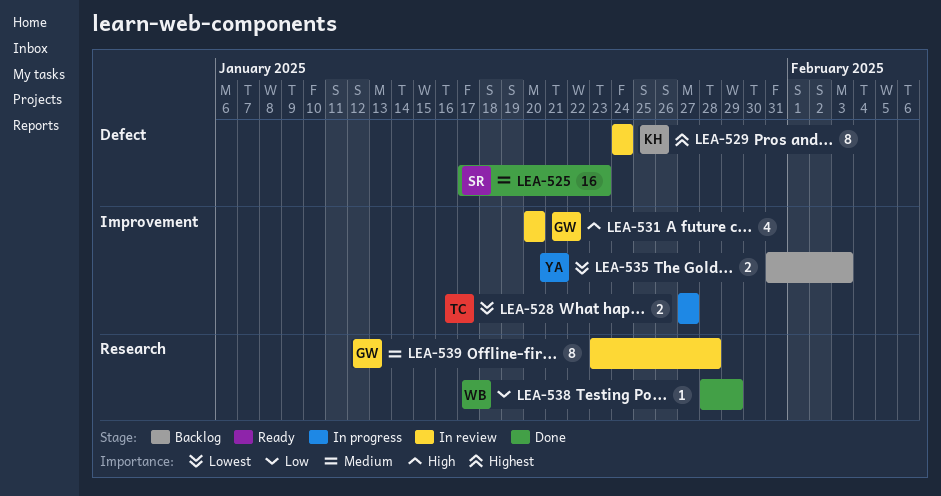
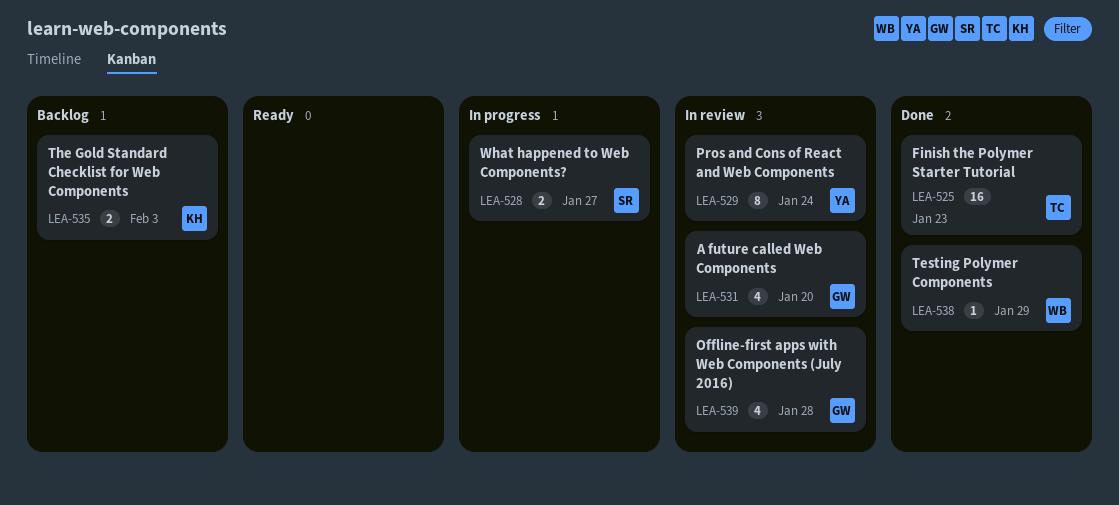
LEA-525, owner: SR -> TC
LEA-528, owner: TC -> SR
LEA-529, owner: KH -> YA
LEA-535, owner: YA -> KH
LEA-539, estimate: 8 -> 4

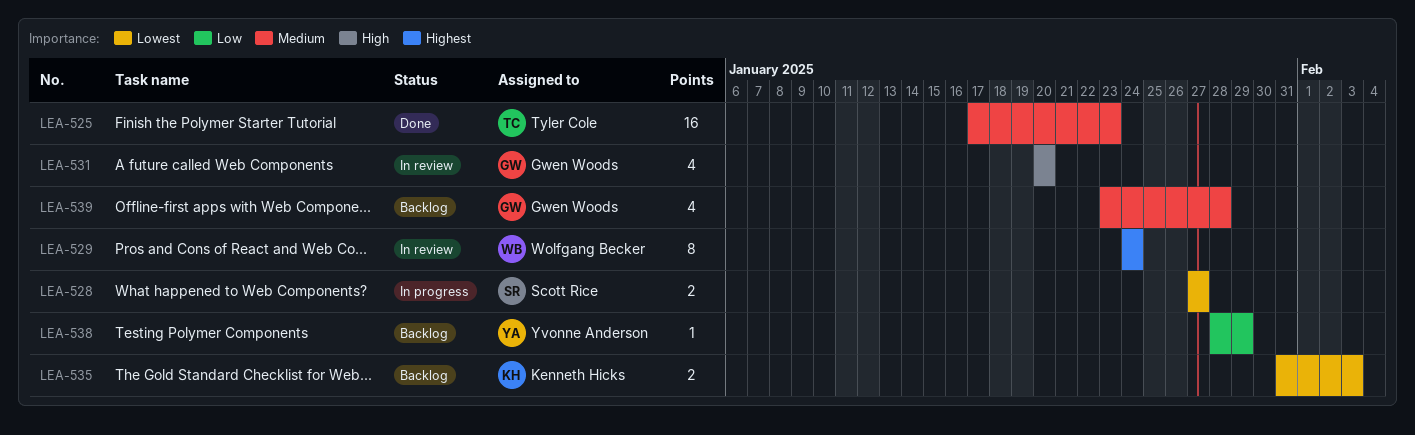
LEA-529, owner: Yvonne Anderson -> Wolfgang Becker
LEA-538, status: Done -> Backlog
LEA-538, owner: Wolfgang Becker -> Yvonne Anderson
LEA-539, status: In review -> Backlog

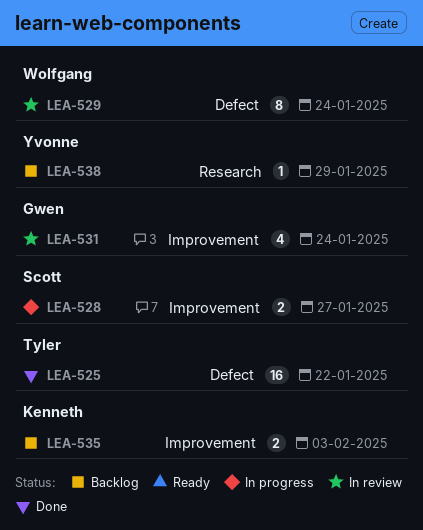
LEA-525, due: Jan 23 -> Jan 22
LEA-531, due: Jan 20 -> Jan 24
LEA-539: present -> none

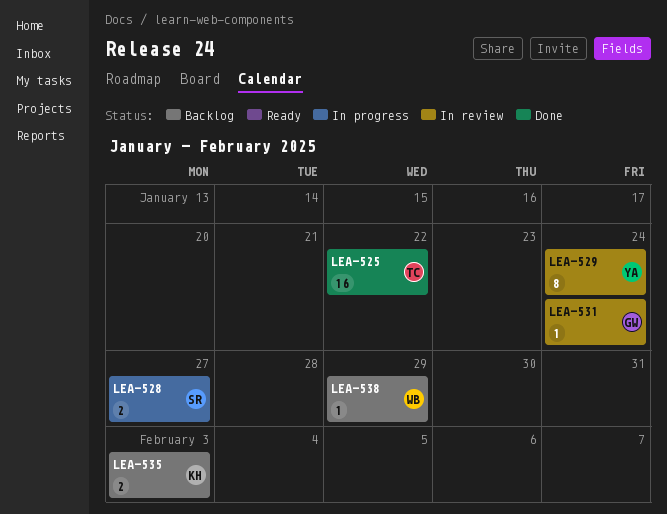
LEA-529, owner: Wolfgang -> Yvonne
LEA-531, estimate: 4 -> 1
LEA-538, owner: Yvonne -> Wolfgang

